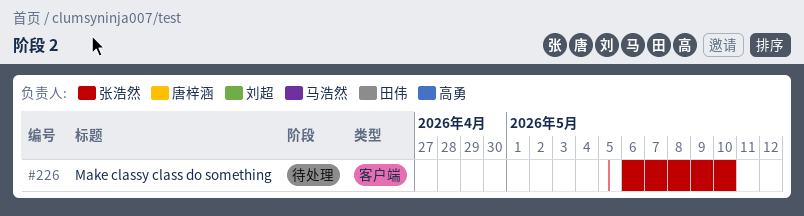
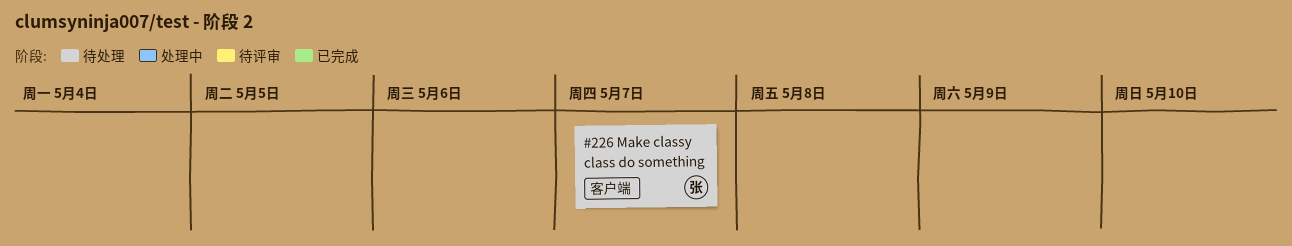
#226, due: May 10 -> May 7

